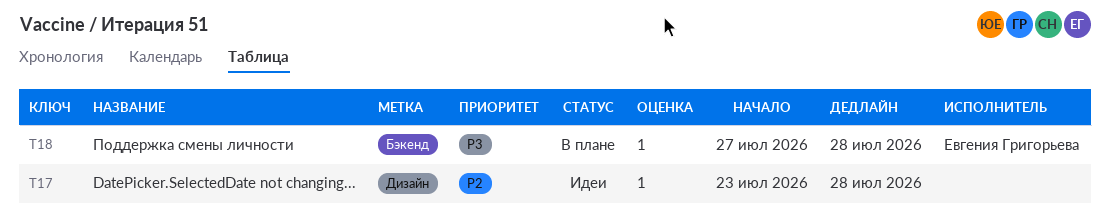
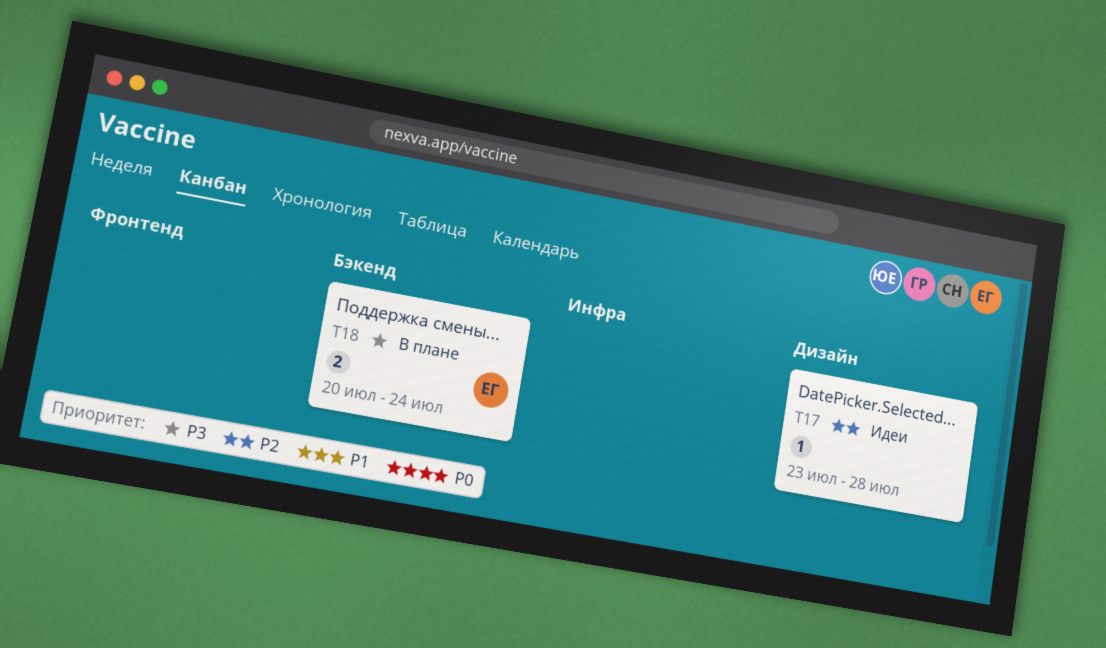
T18, estimate: 1 -> 2
T18, start: Jul 27 -> Jul 20
T18, due: Jul 28 -> Jul 24

